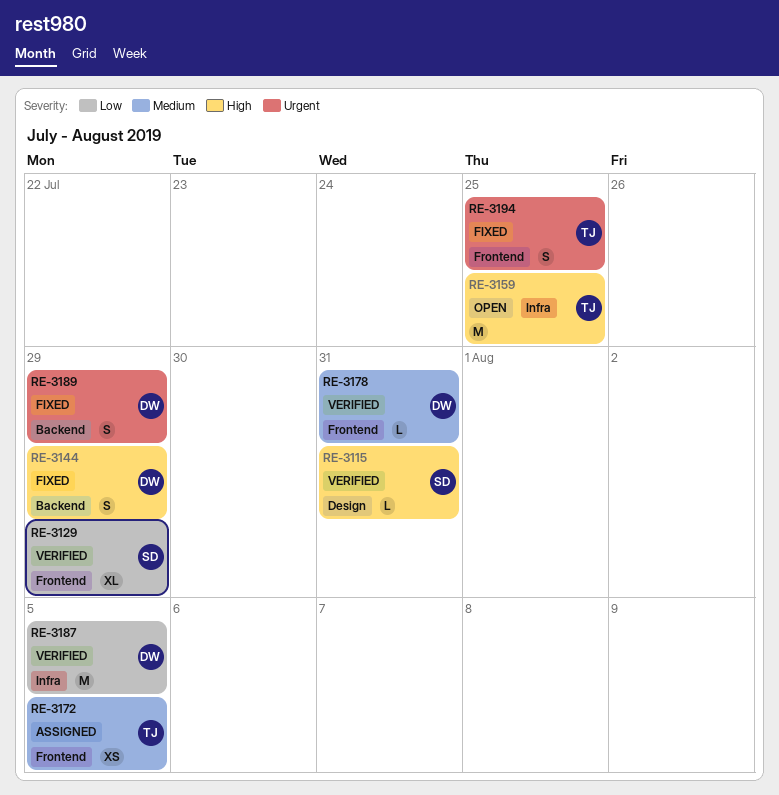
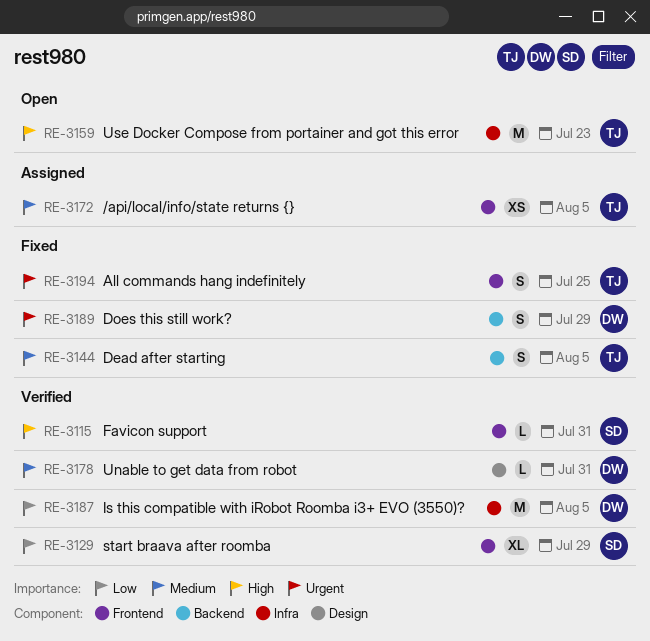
RE-3115, label: Design -> Frontend
RE-3144, owner: DW -> TJ
RE-3144, priority: High -> Medium
RE-3144, due: Jul 29 -> Aug 5
RE-3159, due: Jul 25 -> Jul 23
RE-3178, label: Frontend -> Design

